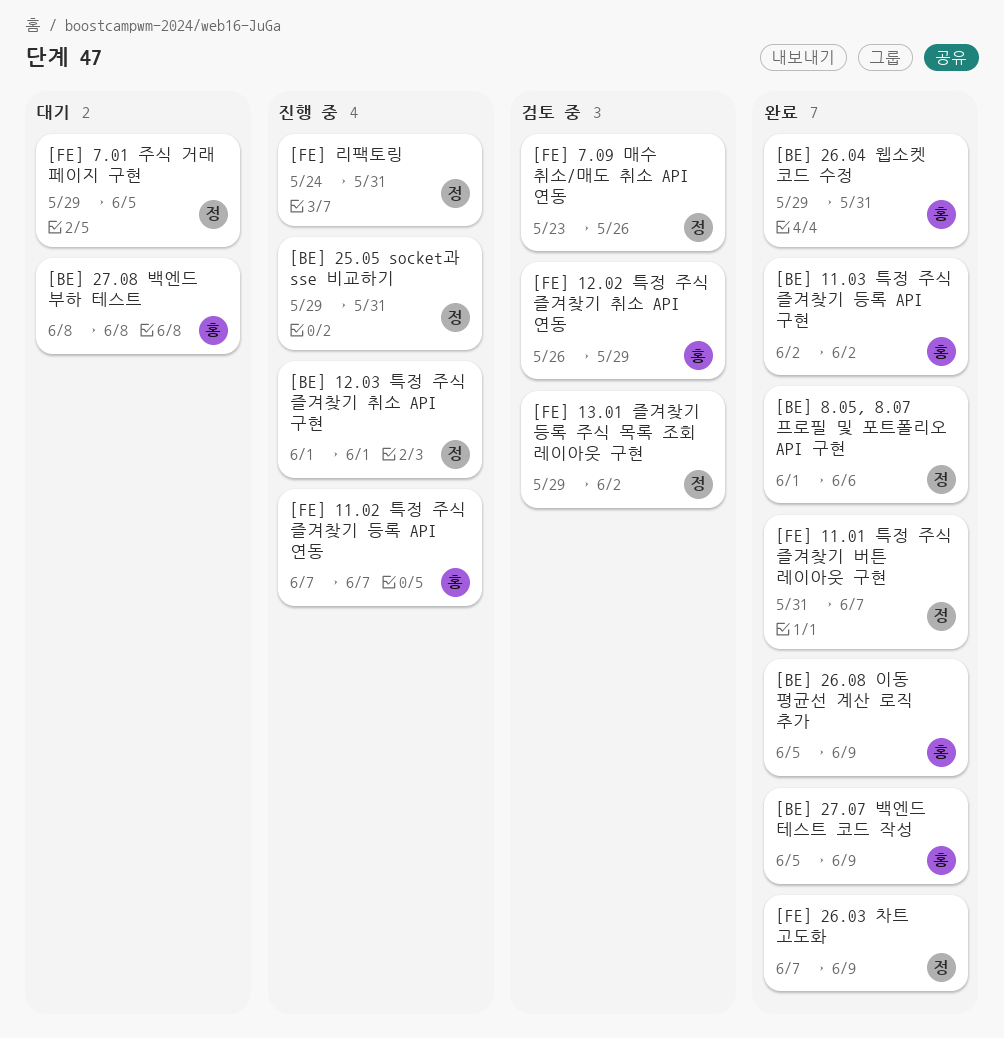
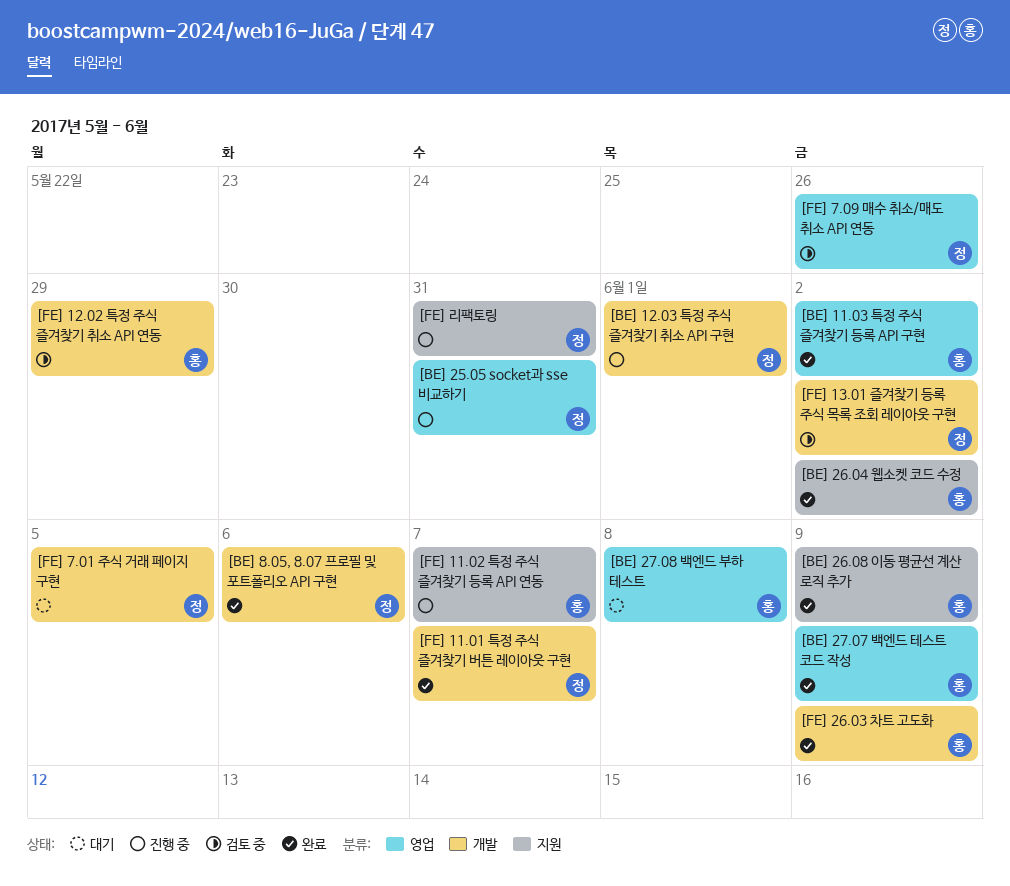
[BE] 26.04 웹소켓 코드 수정, due: May 31 -> Jun 2
[FE] 26.03 차트 고도화, owner: 정 -> 홍

